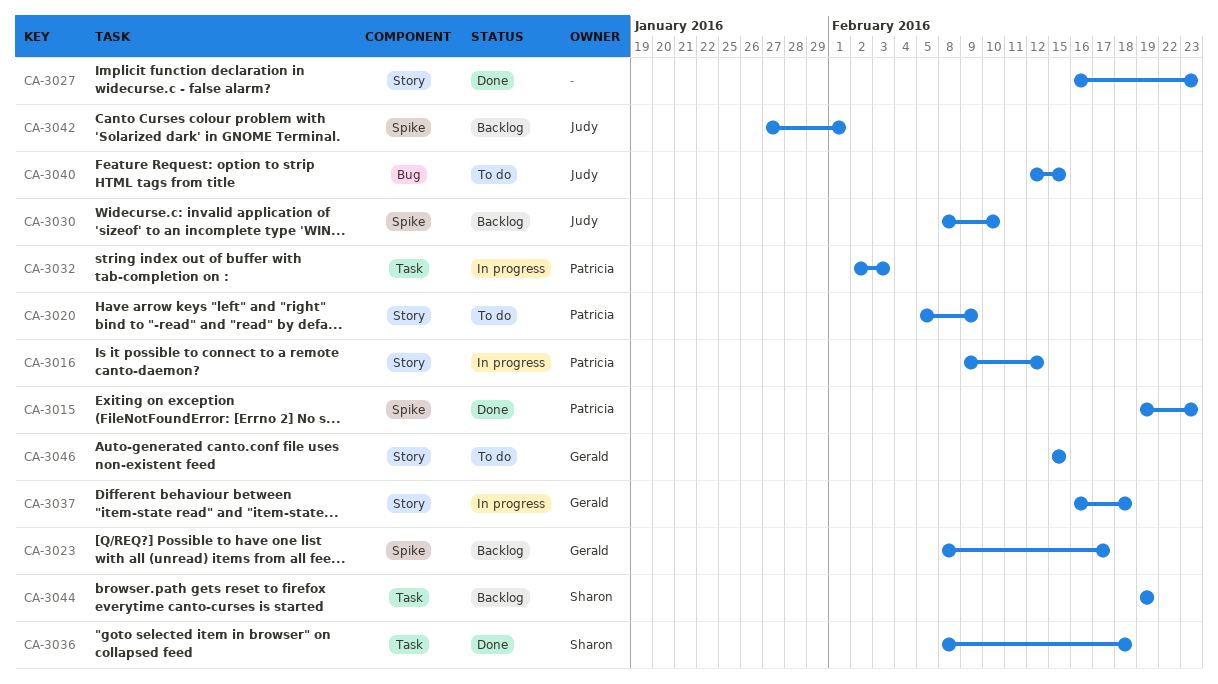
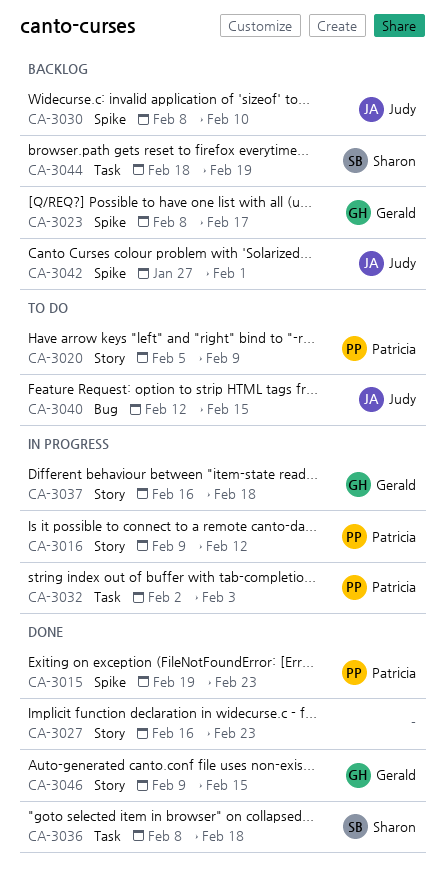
CA-3044, start: Feb 19 -> Feb 18
CA-3046, status: To do -> Done
CA-3046, start: Feb 15 -> Feb 9

